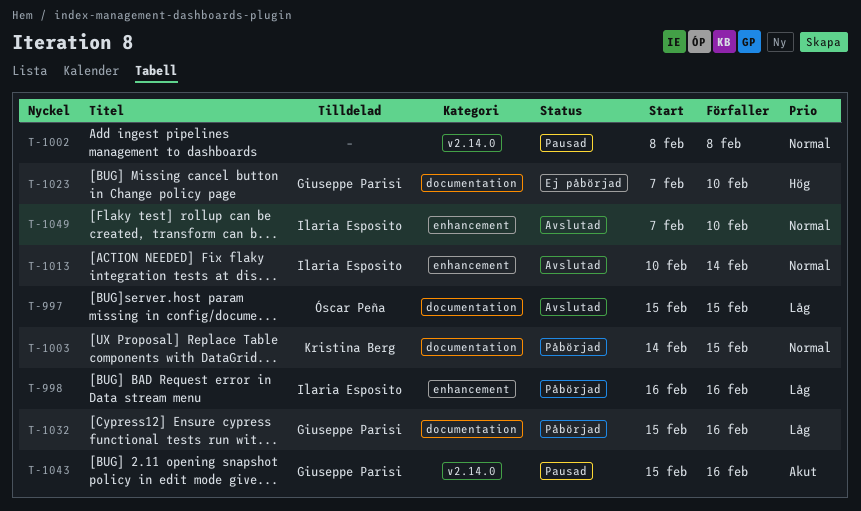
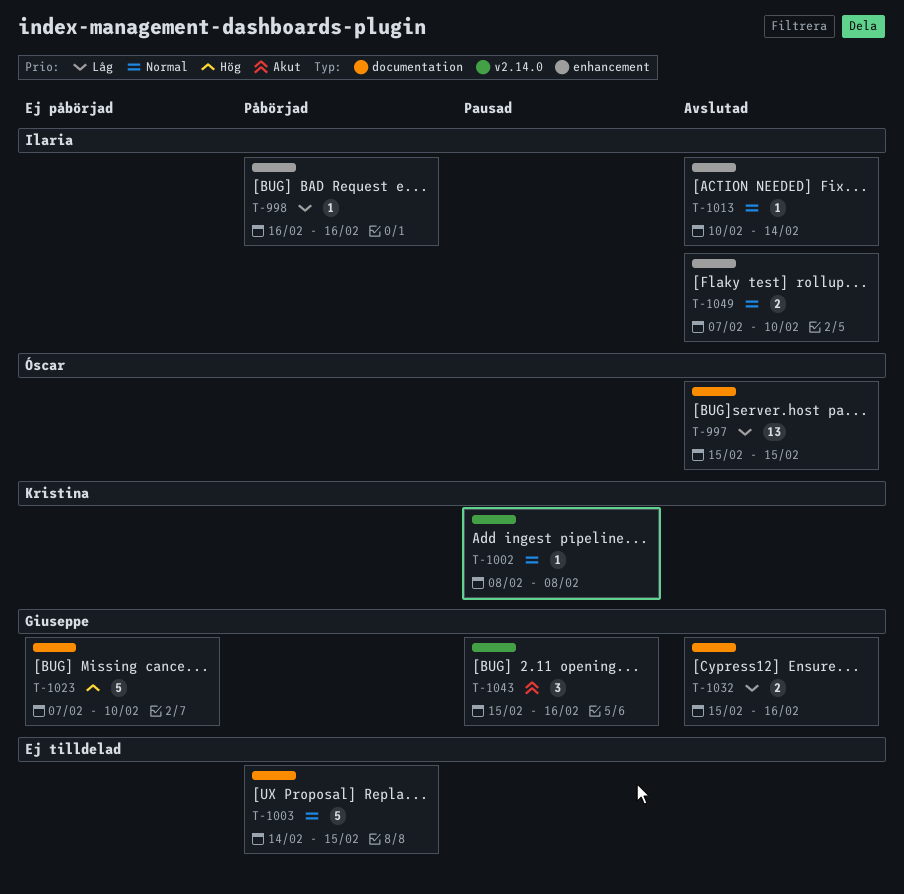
T-1002, owner: none -> Kristina Berg
T-1003, owner: Kristina Berg -> none
T-1032, status: Påbörjad -> Avslutad

